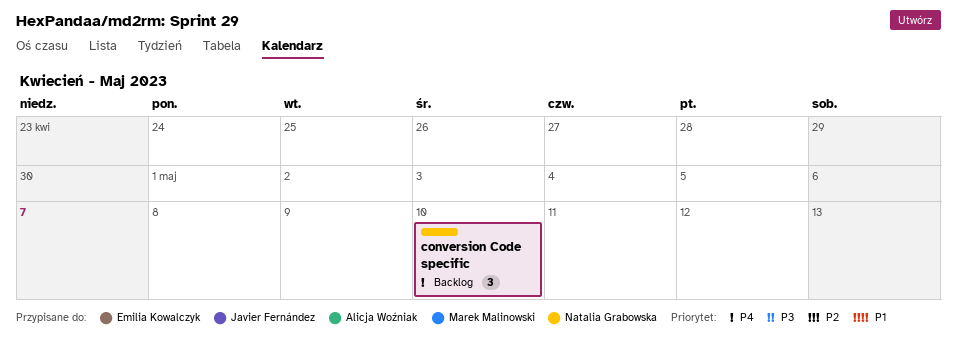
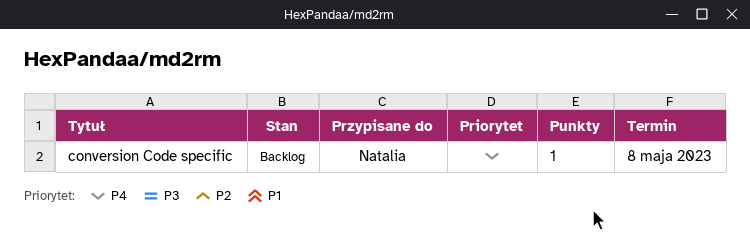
conversion Code specific, estimate: 3 -> 1
conversion Code specific, due: May 10 -> May 8

